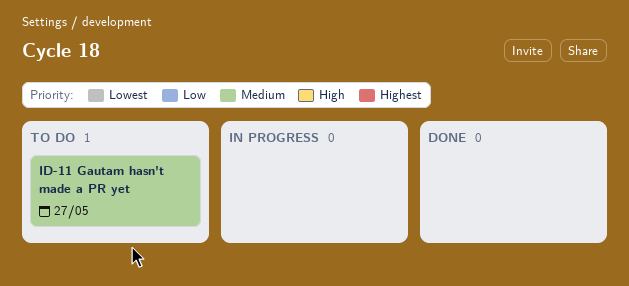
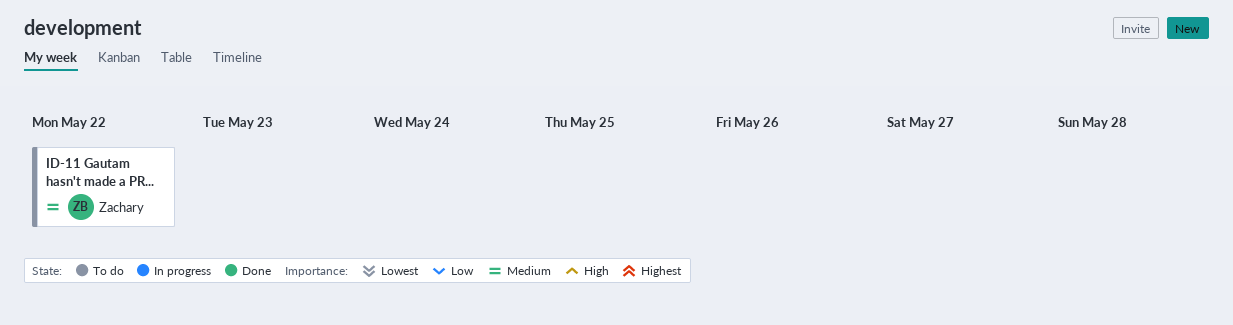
ID-11, due: May 27 -> May 22

